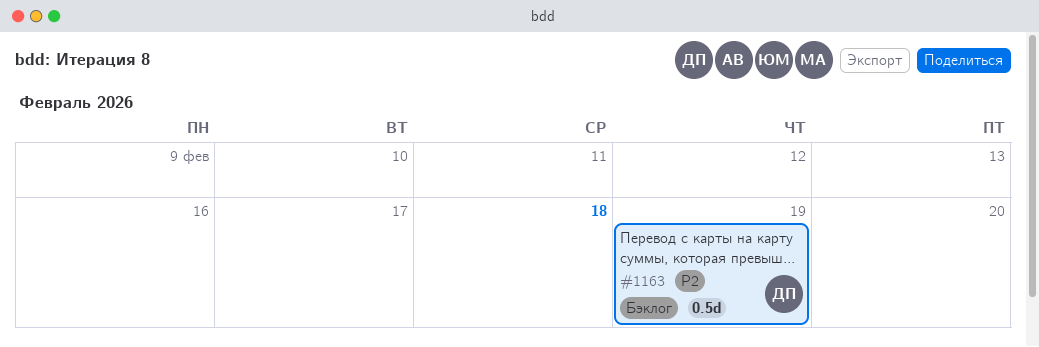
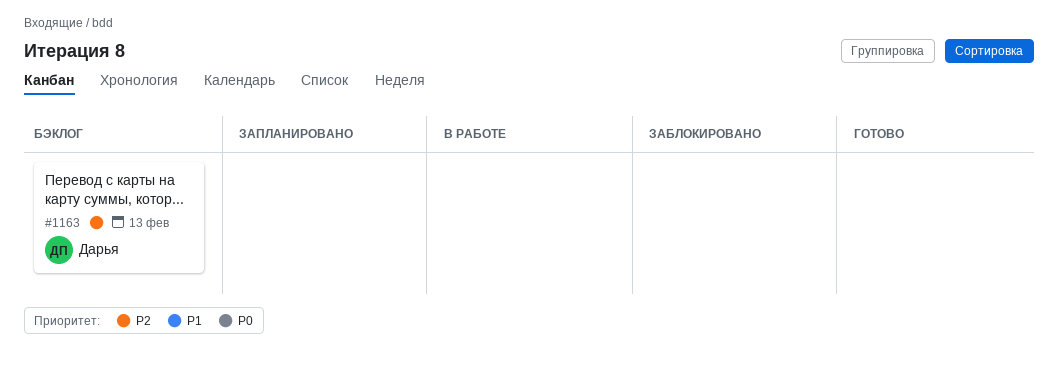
#1163, due: Feb 19 -> Feb 13

